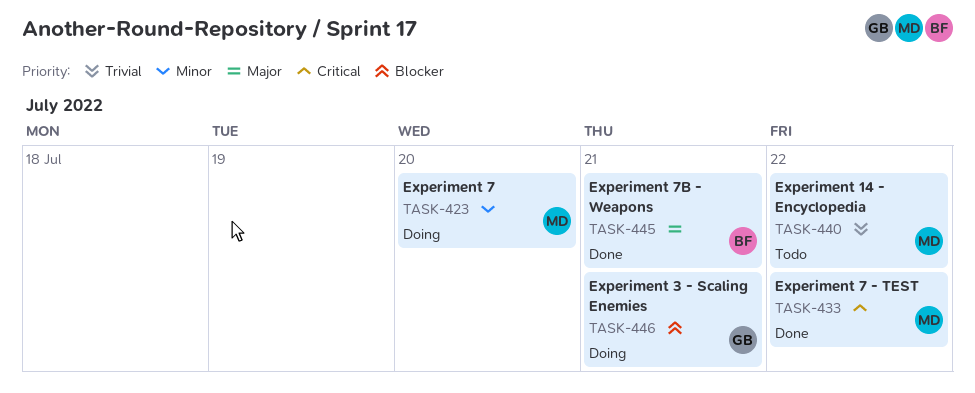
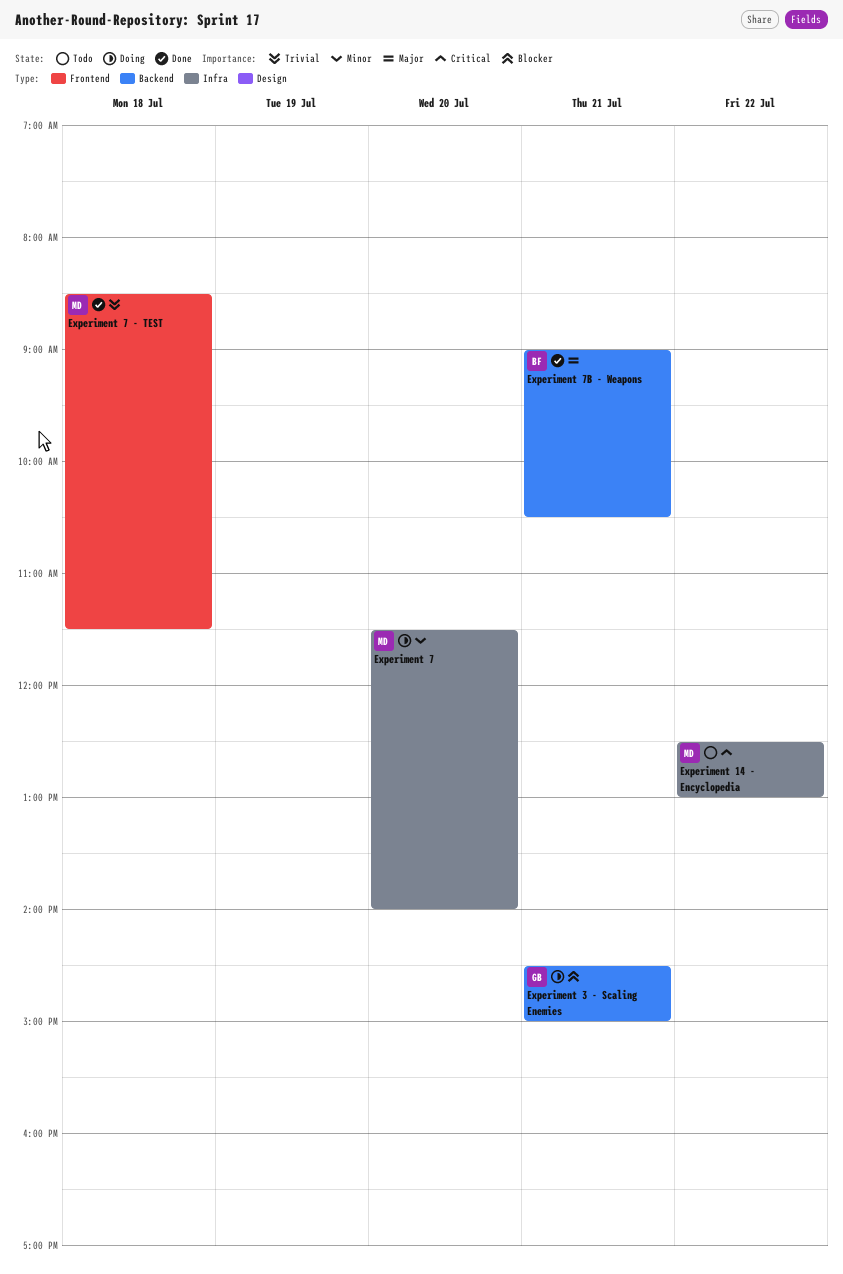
Experiment 14 - Encyclopedia, priority: Trivial -> Critical
Experiment 7 - TEST, priority: Critical -> Trivial
Experiment 7 - TEST, day: Jul 22 -> Jul 18

